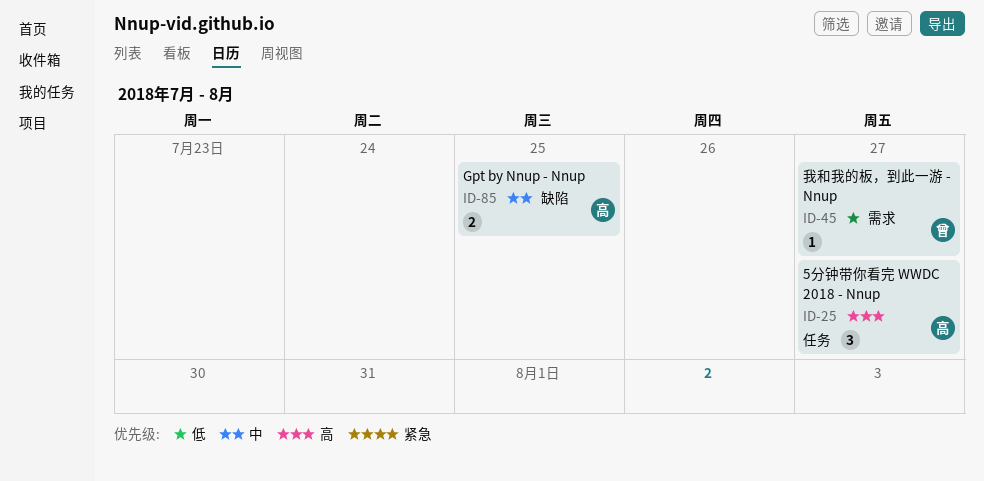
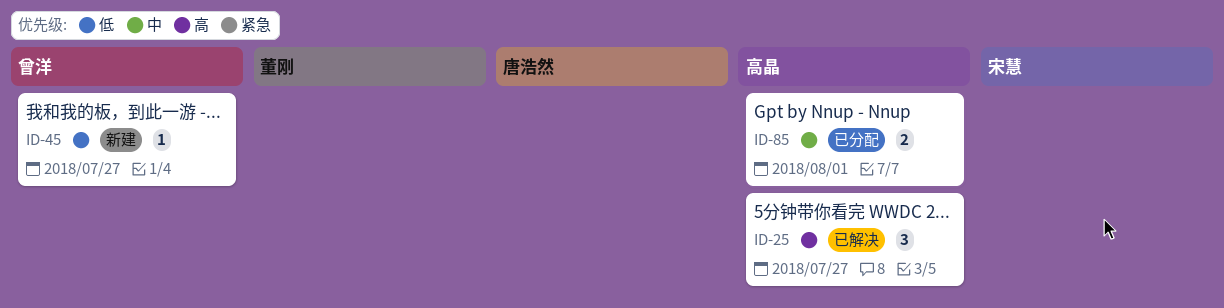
ID-85, due: Jul 25 -> Aug 1

